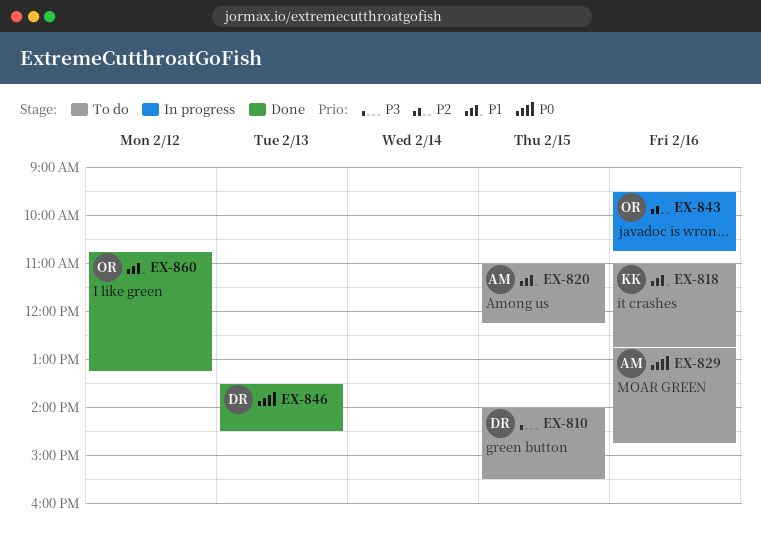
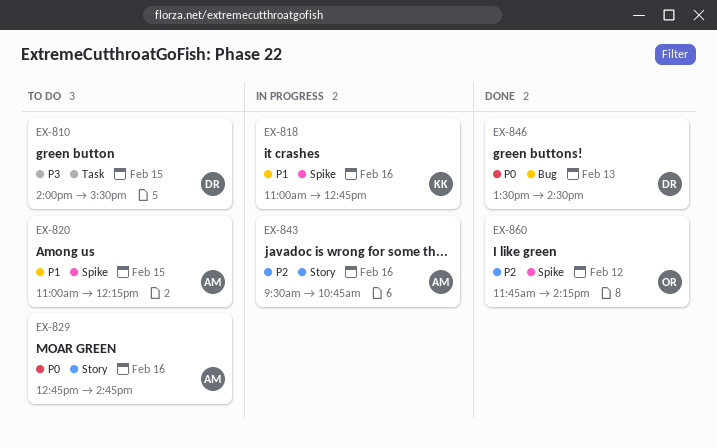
EX-818, status: To do -> In progress
EX-843, owner: OR -> AM
EX-860, priority: P1 -> P2
EX-860, begins: 10:45 -> 11:45
EX-860, ends: 13:15 -> 14:15

